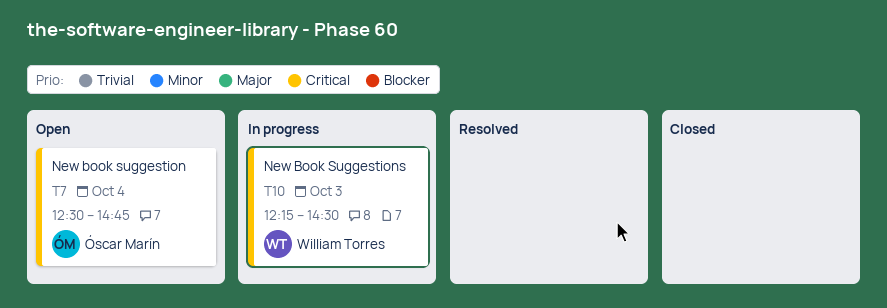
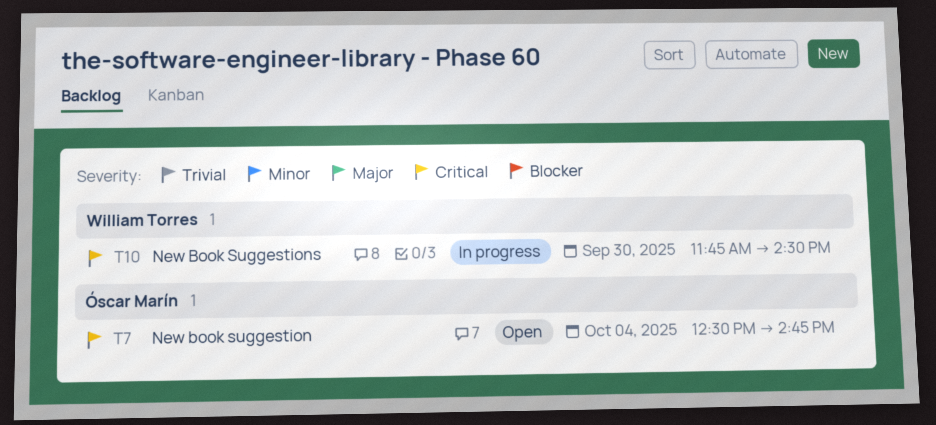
T10, day: Oct 3 -> Sep 30
T10, begins: 12:15 -> 11:45

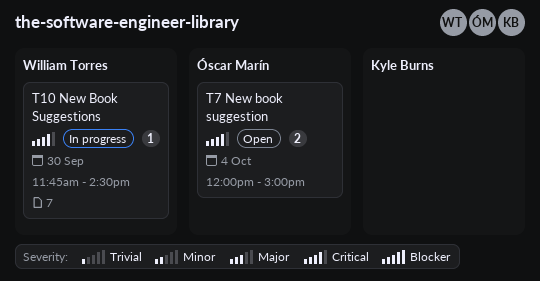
T7, begins: 12:30 -> 12:00
T7, ends: 14:45 -> 15:00

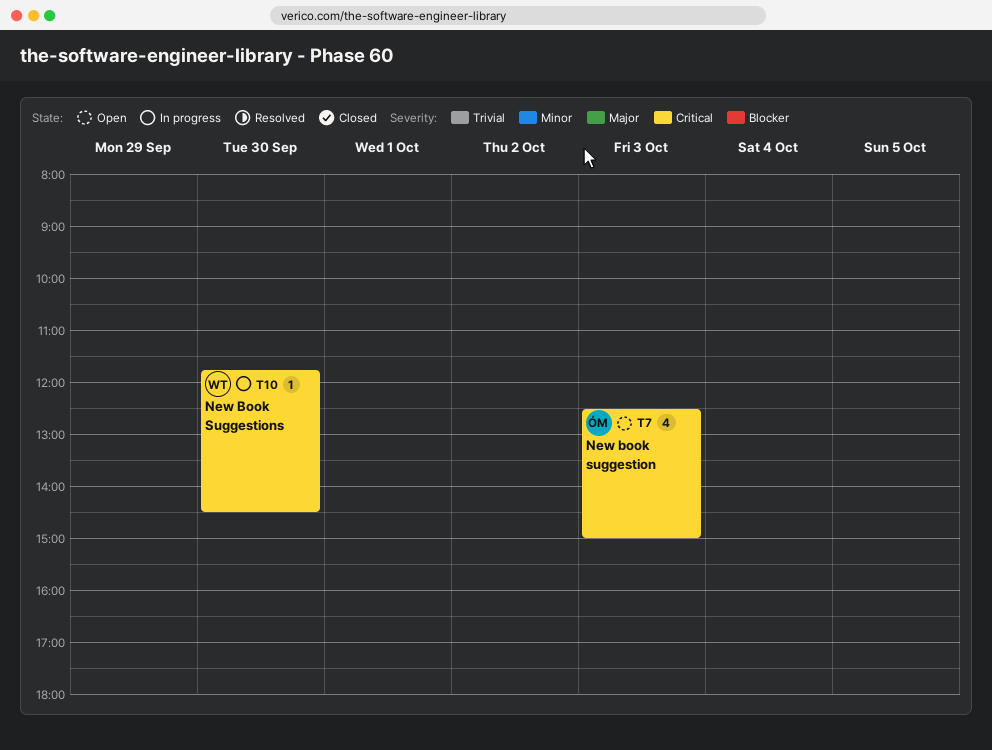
T7, estimate: 2 -> 4
T7, day: Oct 4 -> Oct 3
T7, begins: 12:00 -> 12:30

